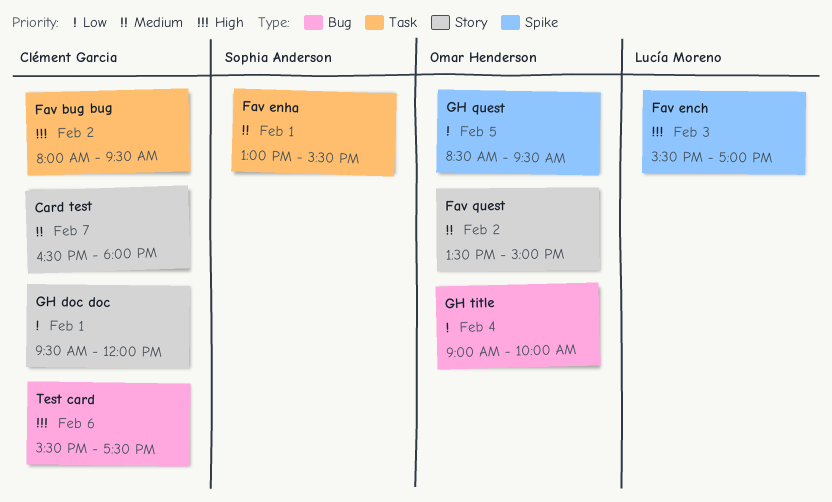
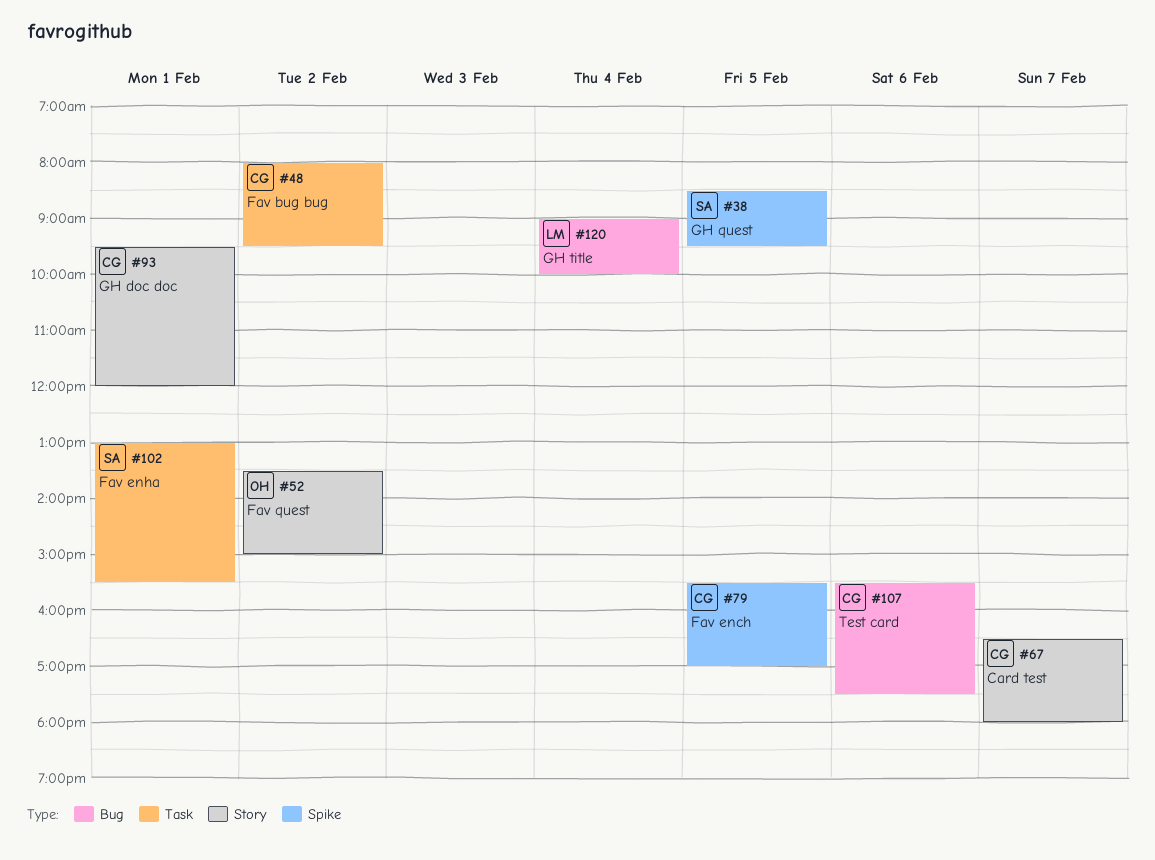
Fav ench, owner: Lucía Moreno -> Clément Garcia
Fav ench, day: Feb 3 -> Feb 5
GH quest, owner: Omar Henderson -> Sophia Anderson
GH title, owner: Omar Henderson -> Lucía Moreno

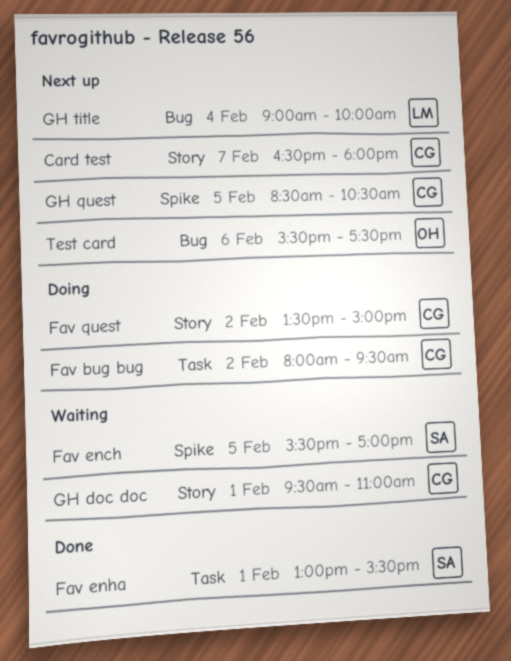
Fav ench, owner: CG -> SA
Fav quest, owner: OH -> CG
GH doc doc, ends: 12:00 -> 11:00
GH quest, owner: SA -> CG
GH quest, ends: 09:30 -> 10:30
Test card, owner: CG -> OH

